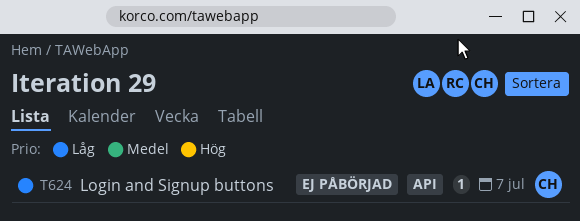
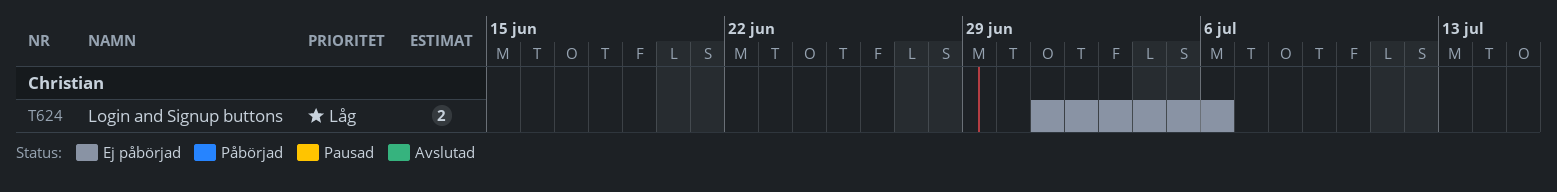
T624, estimate: 1 -> 2
T624, due: Jul 7 -> Jul 6

